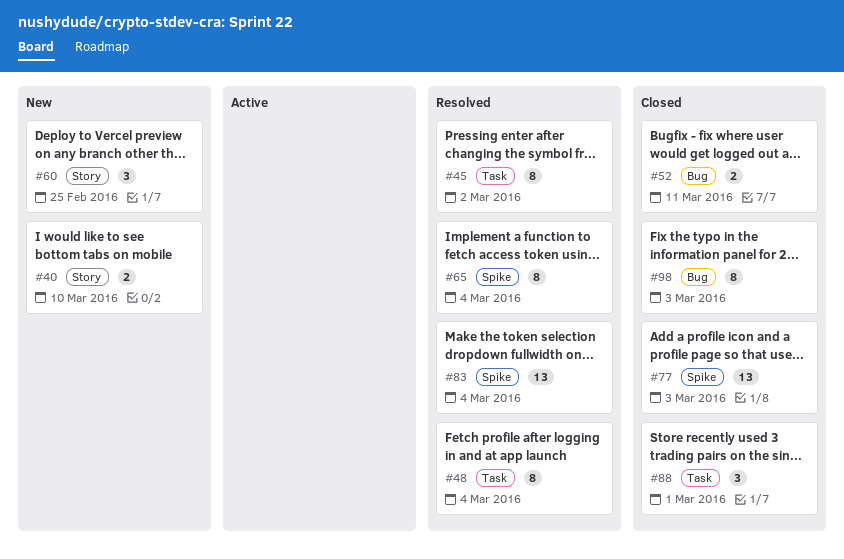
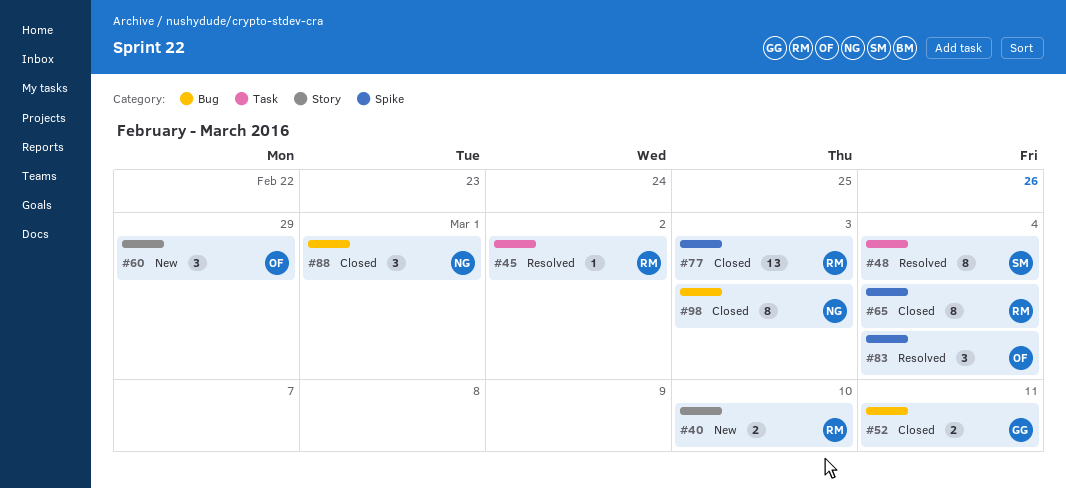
#45, estimate: 8 -> 1
#60, due: Feb 25 -> Feb 29
#65, status: Resolved -> Closed
#83, estimate: 13 -> 3
#88, label: Task -> Bug

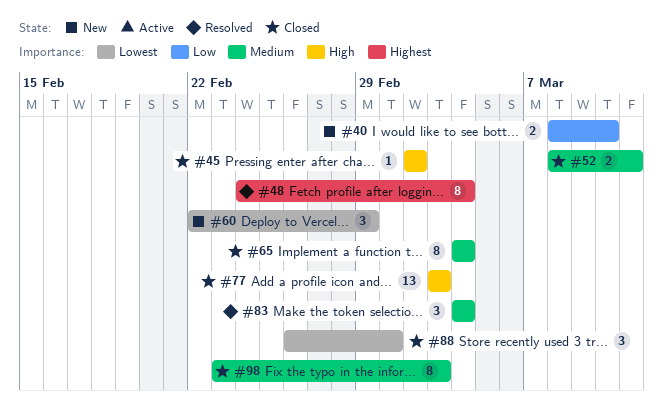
#45, status: Resolved -> Closed

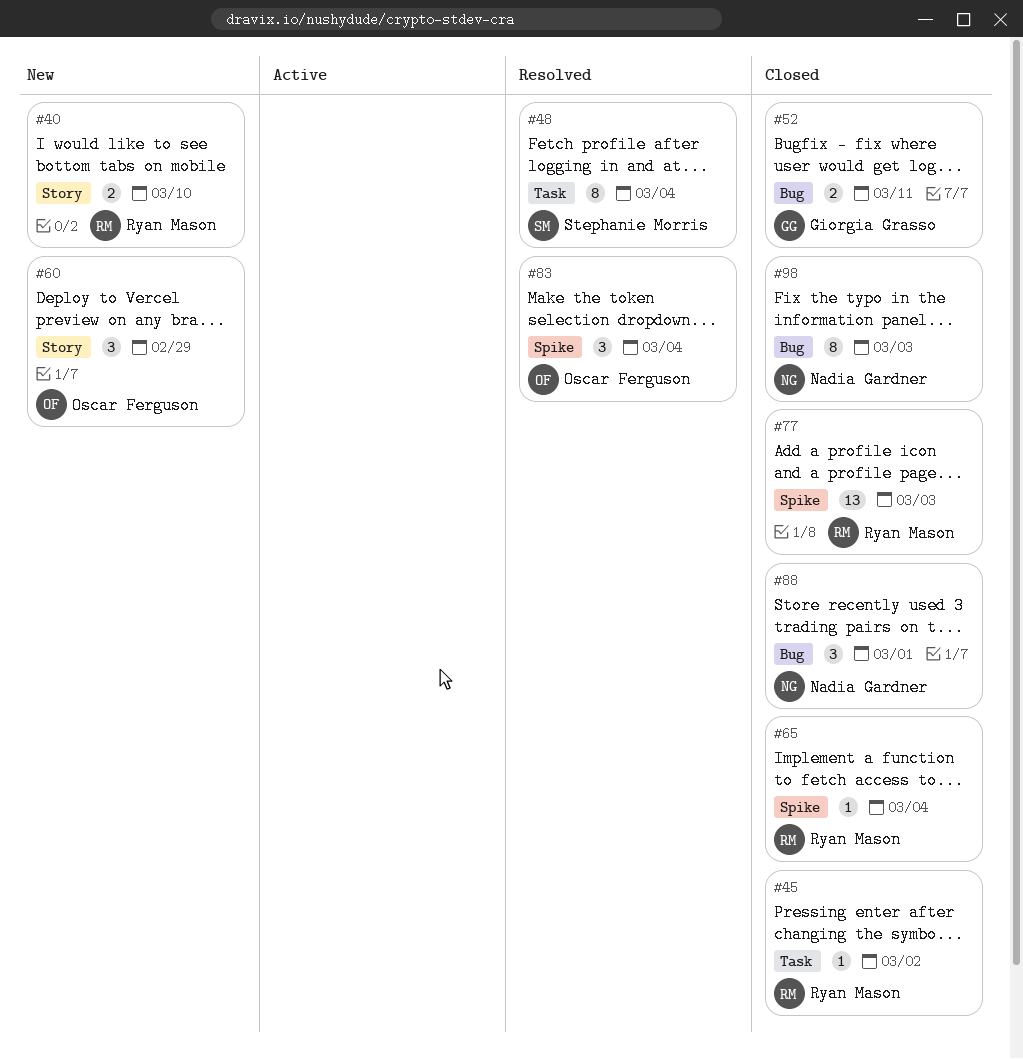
#65, estimate: 8 -> 1

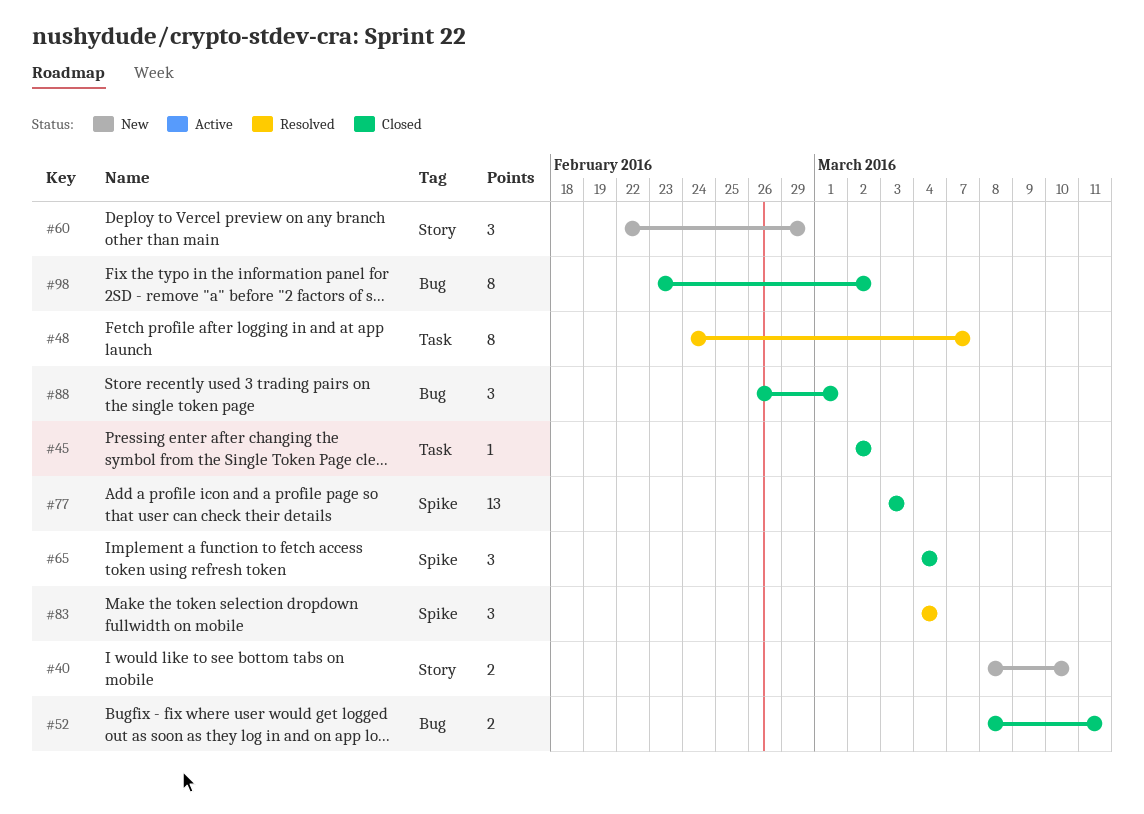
#48, due: Mar 4 -> Mar 7
#65, estimate: 1 -> 3
#98, due: Mar 3 -> Mar 2

